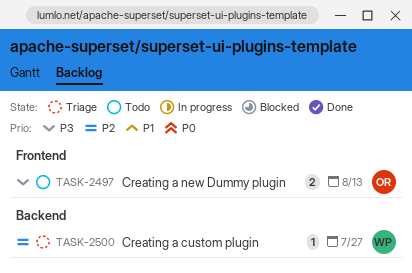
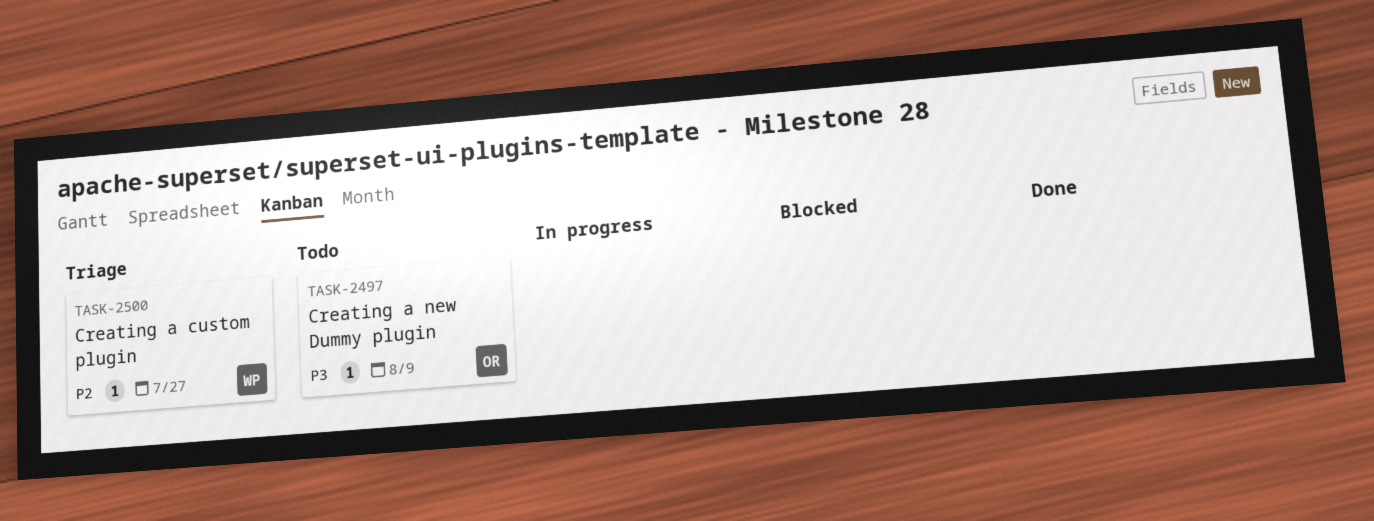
TASK-2497, estimate: 2 -> 1
TASK-2497, due: Aug 13 -> Aug 9

